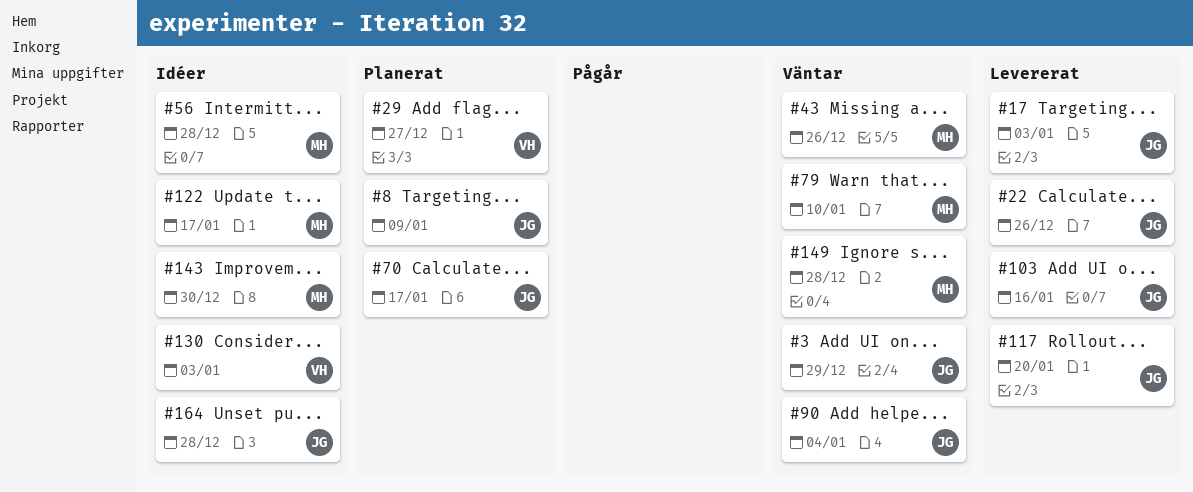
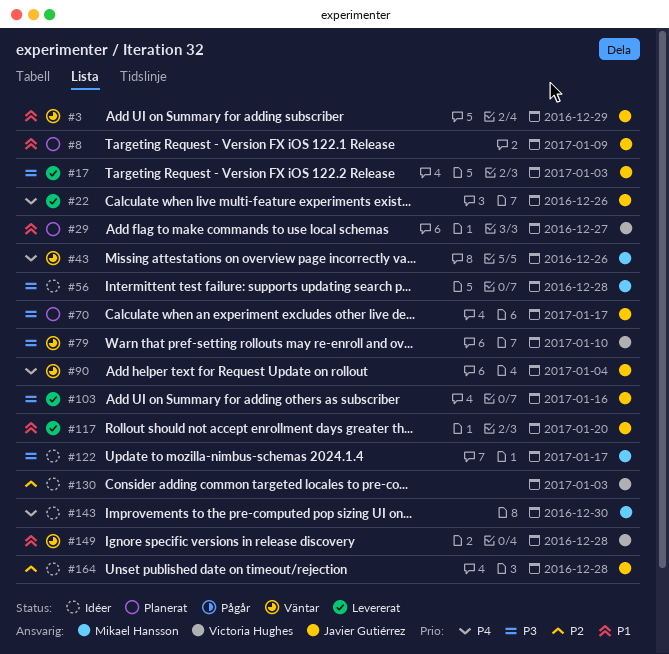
#79, owner: Mikael Hansson -> Victoria Hughes
#149, owner: Mikael Hansson -> Victoria Hughes

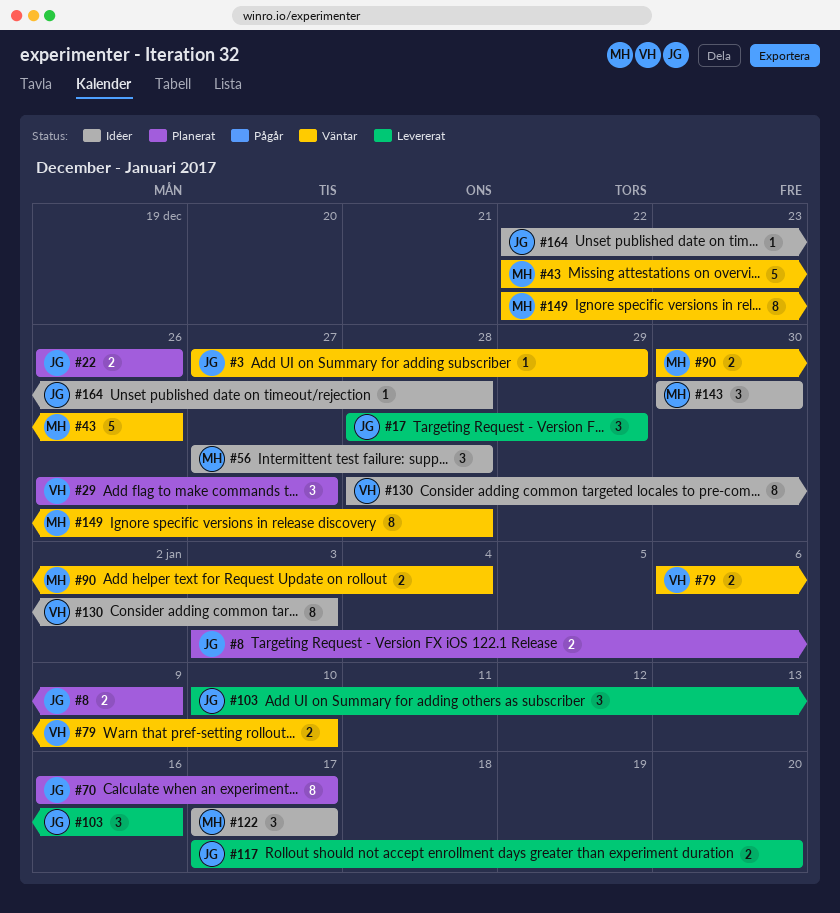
#17, due: Jan 3 -> Dec 29
#22, status: Levererat -> Planerat
#90, owner: Javier Gutiérrez -> Mikael Hansson
#149, owner: Victoria Hughes -> Mikael Hansson

